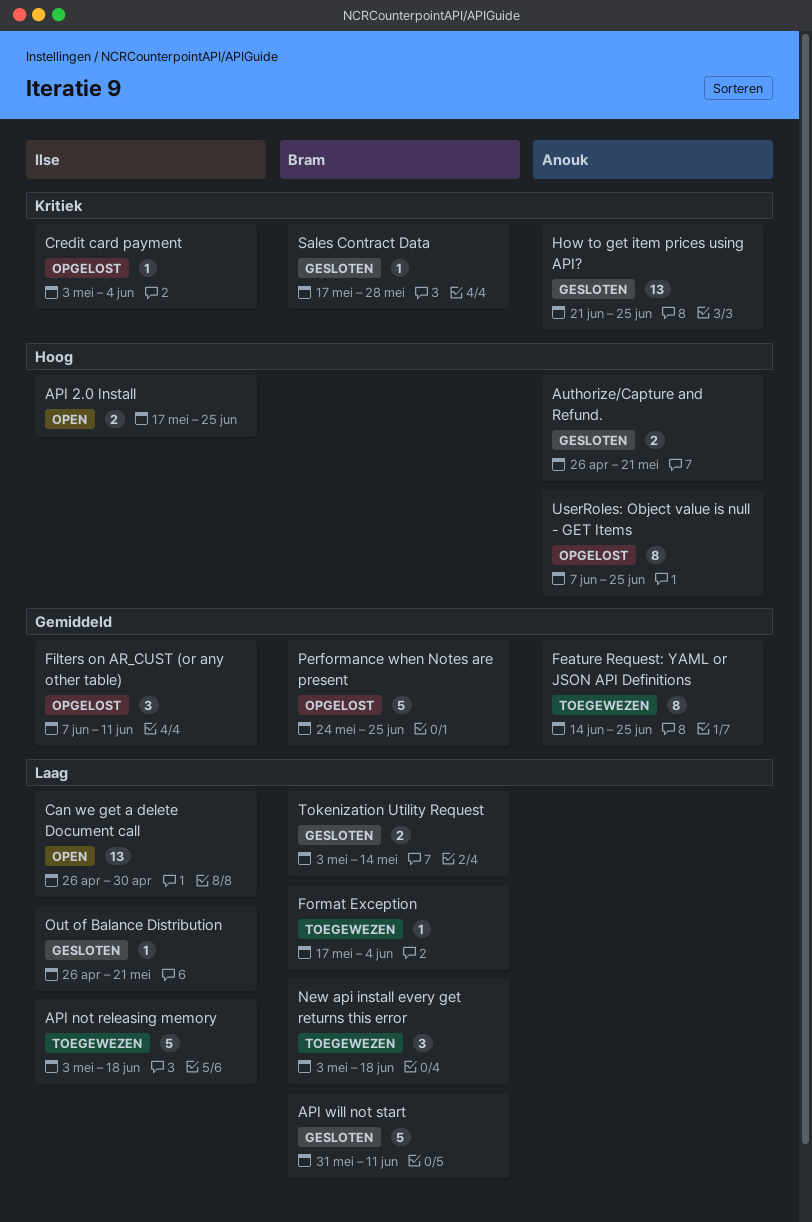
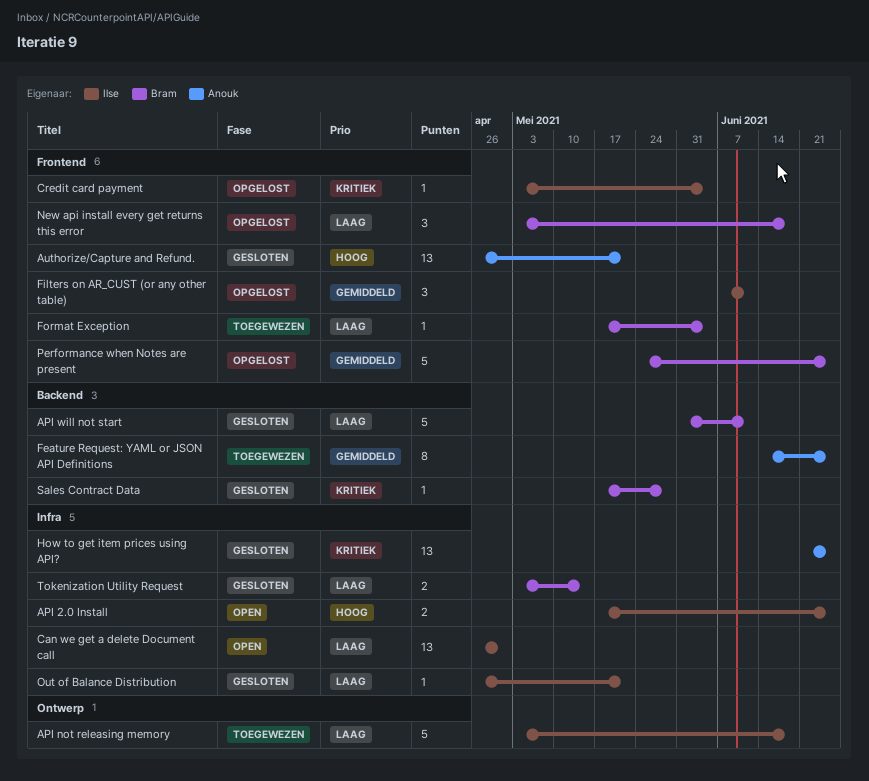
Authorize/Capture and Refund., estimate: 2 -> 13
New api install every get returns this error, status: Toegewezen -> Opgelost
UserRoles: Object value is null - GET Items: present -> none

